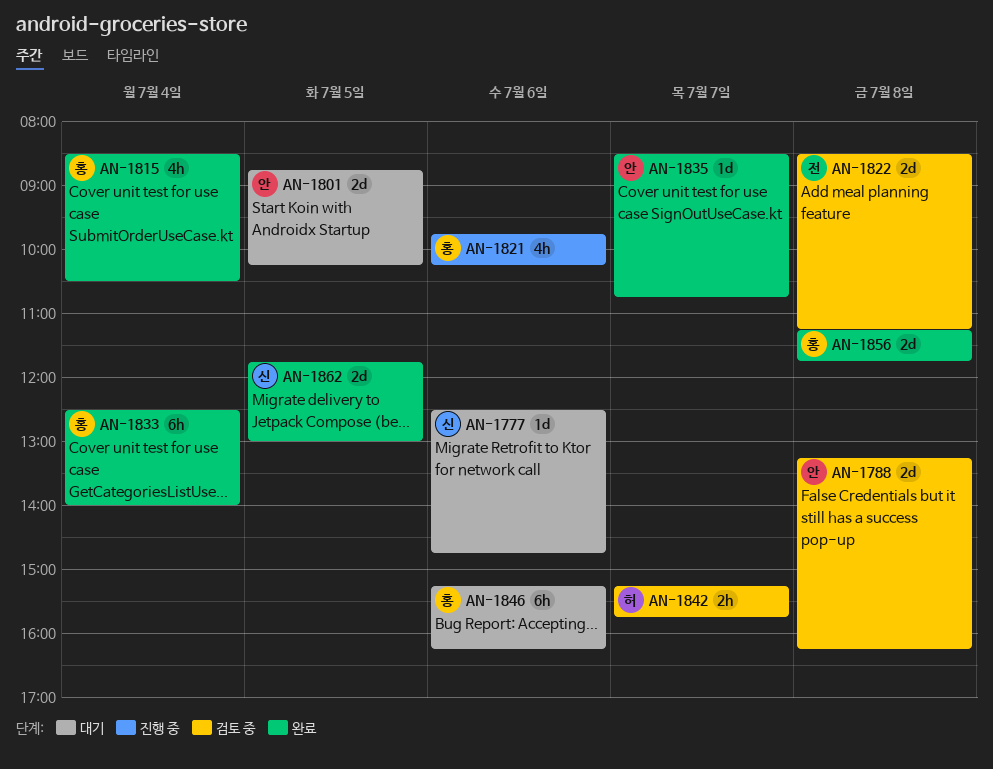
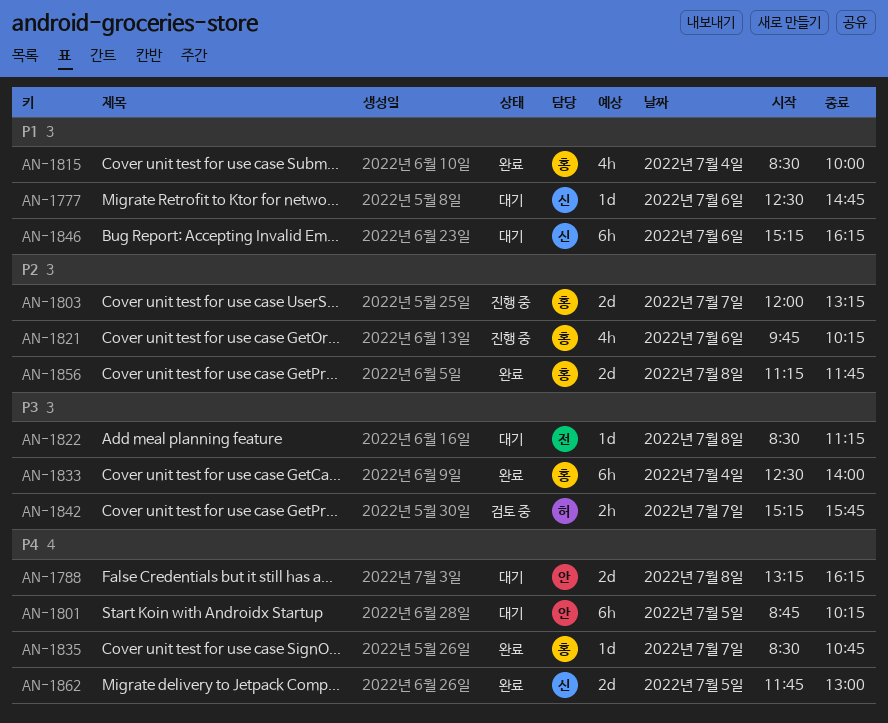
AN-1788, status: 검토 중 -> 대기
AN-1801, estimate: 2d -> 6h
AN-1803: none -> present
AN-1815, ends: 10:30 -> 10:00
AN-1822, status: 검토 중 -> 대기
AN-1822, estimate: 2d -> 1d
AN-1835, owner: 안 -> 홍
AN-1846, owner: 홍 -> 신

